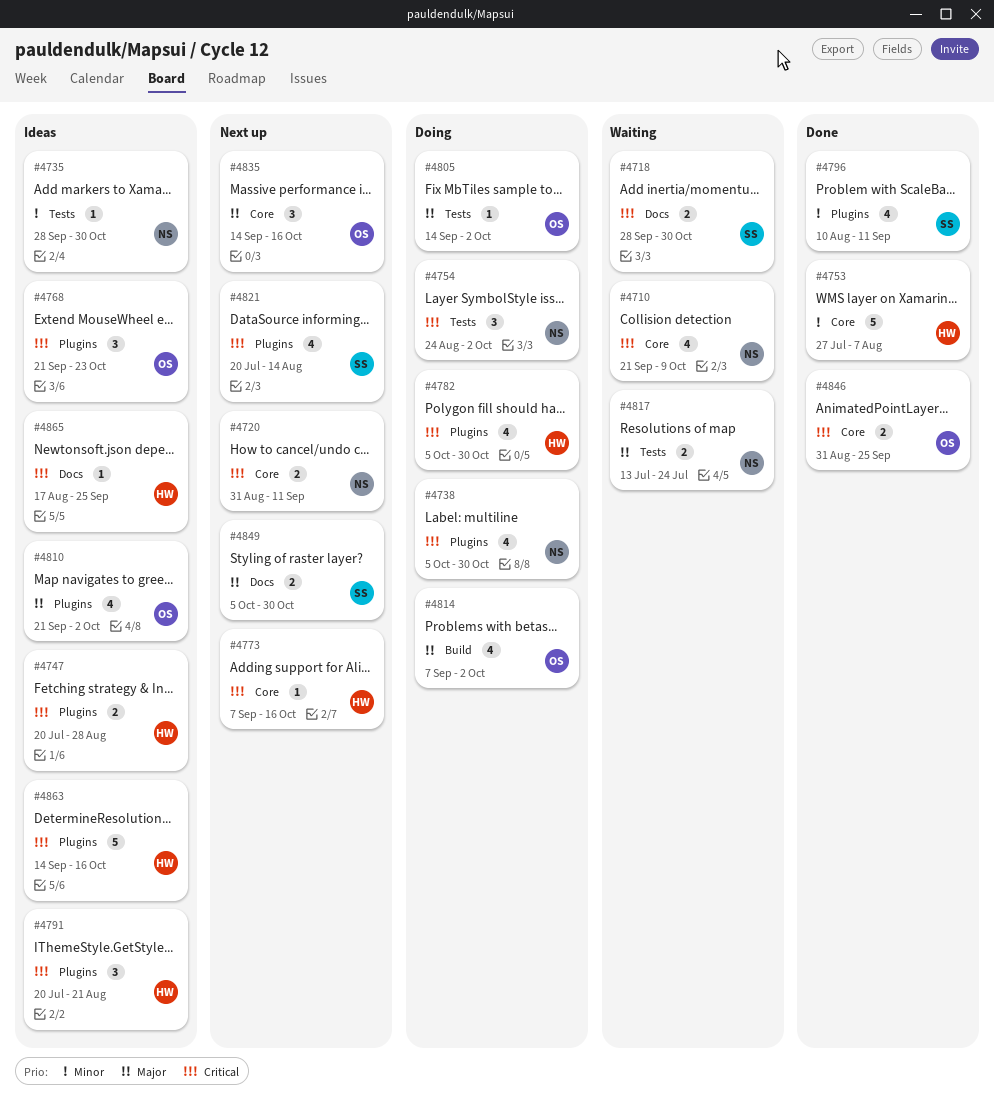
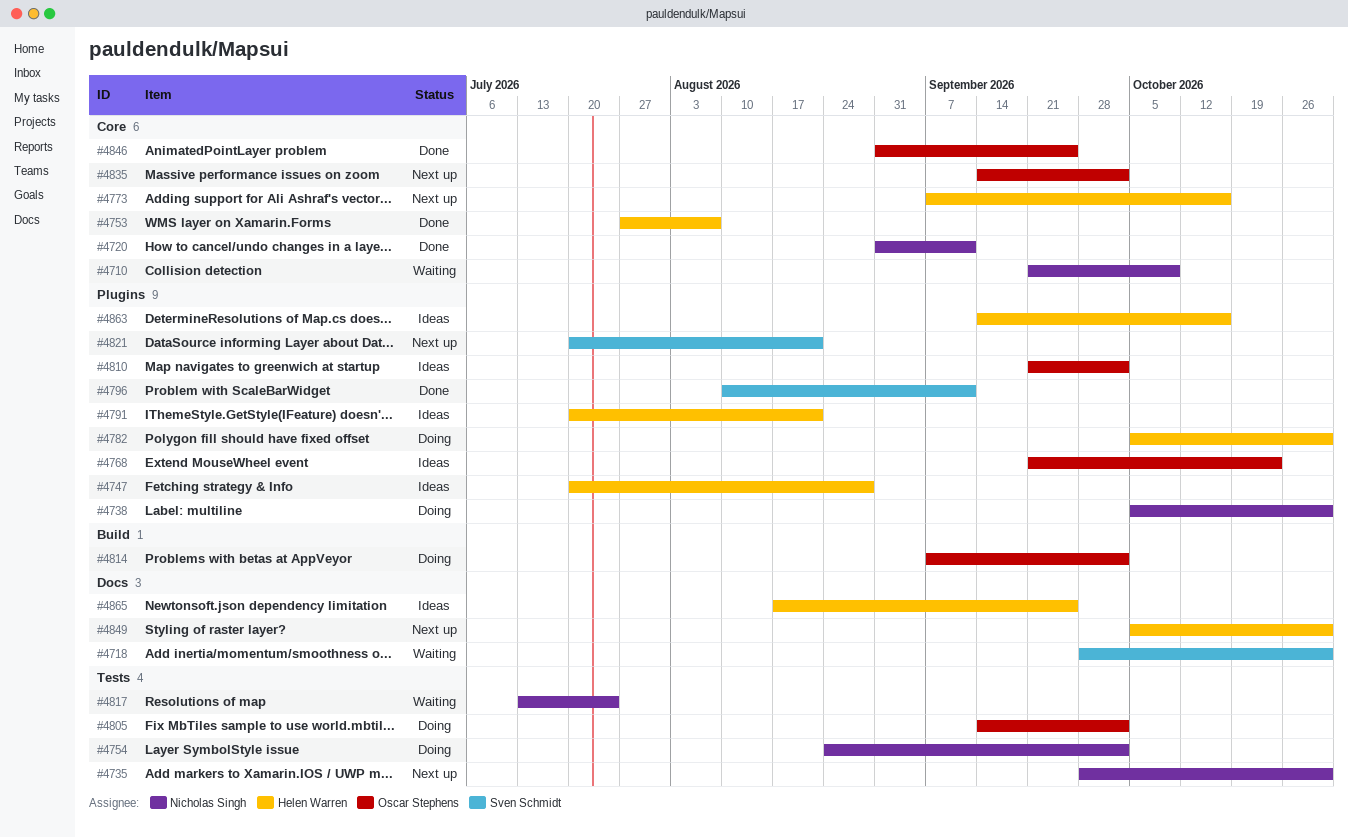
#4720, status: Next up -> Done
#4735, status: Ideas -> Next up
#4821, due: Aug 14 -> Aug 21
#4835, due: Oct 16 -> Oct 2
#4849, owner: Sven Schmidt -> Helen Warren

